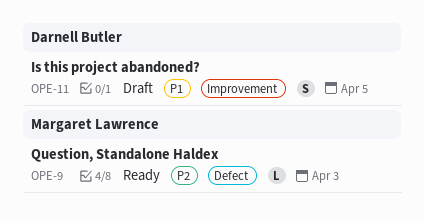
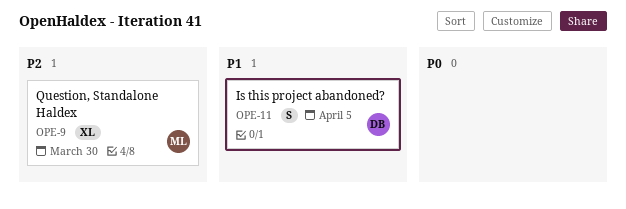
OPE-9, estimate: L -> XL
OPE-9, due: Apr 3 -> Mar 30

